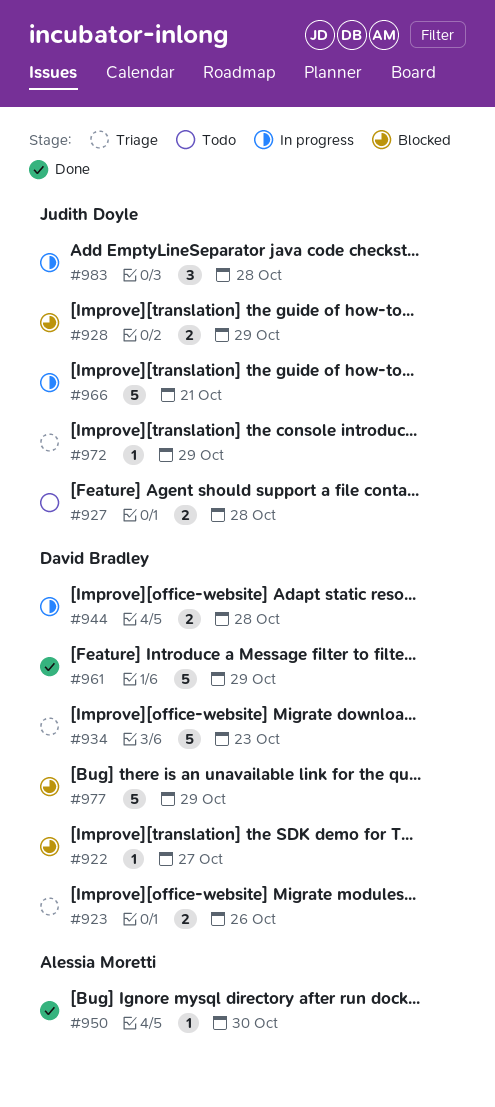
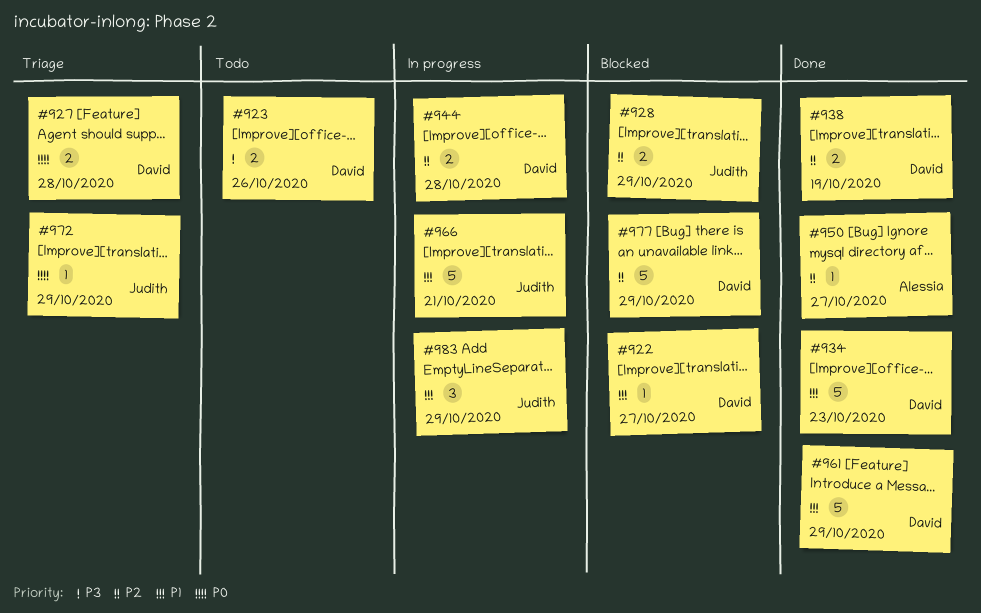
#923, status: Triage -> Todo
#927, status: Todo -> Triage
#927, owner: Judith Doyle -> David Bradley
#934, status: Triage -> Done
#938: none -> present
#950, due: Oct 30 -> Oct 27
#983, due: Oct 28 -> Oct 29

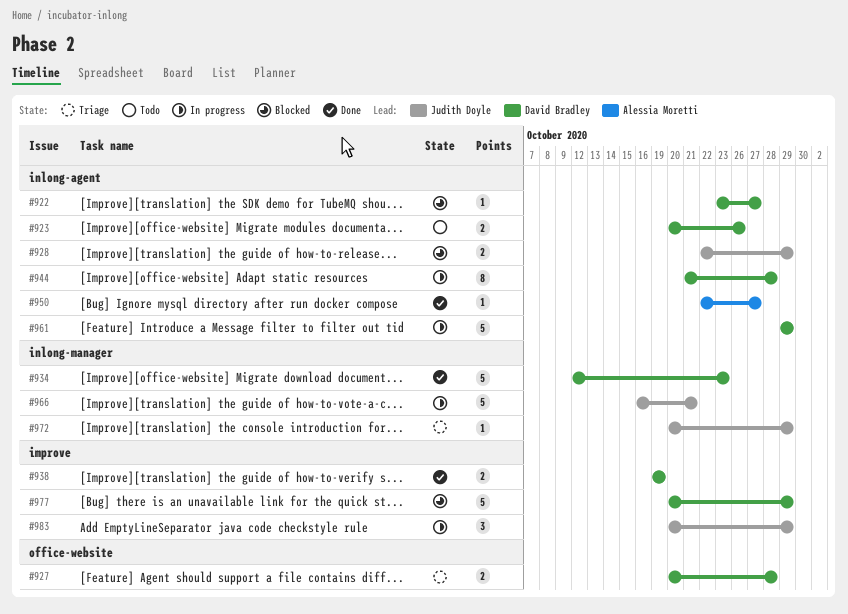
#944, estimate: 2 -> 8
#961, status: Done -> In progress

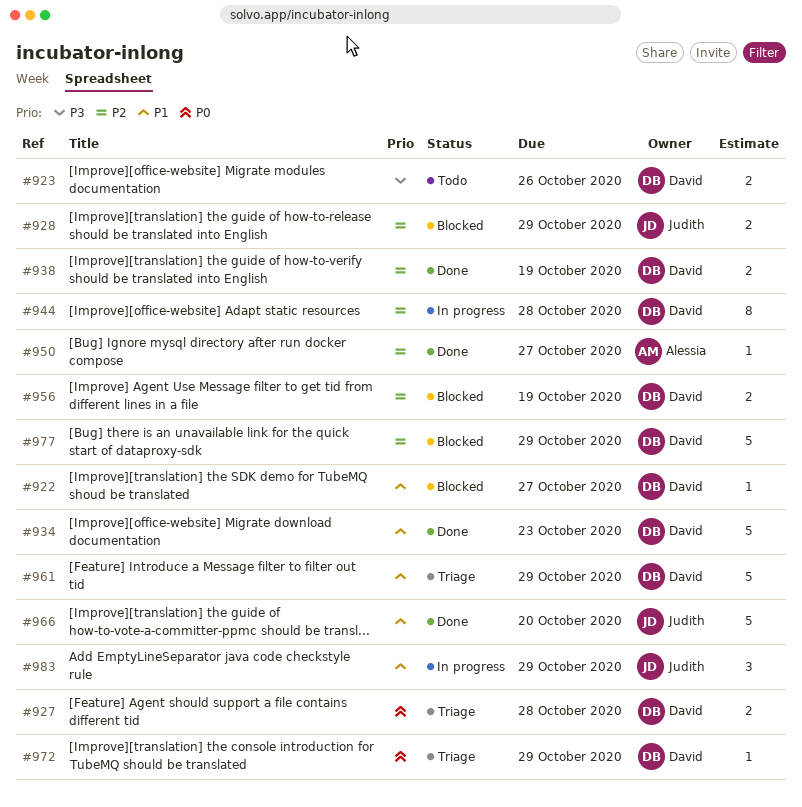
#956: none -> present
#961, status: In progress -> Triage
#966, status: In progress -> Done
#966, due: Oct 21 -> Oct 20
#972, owner: Judith Doyle -> David Bradley

